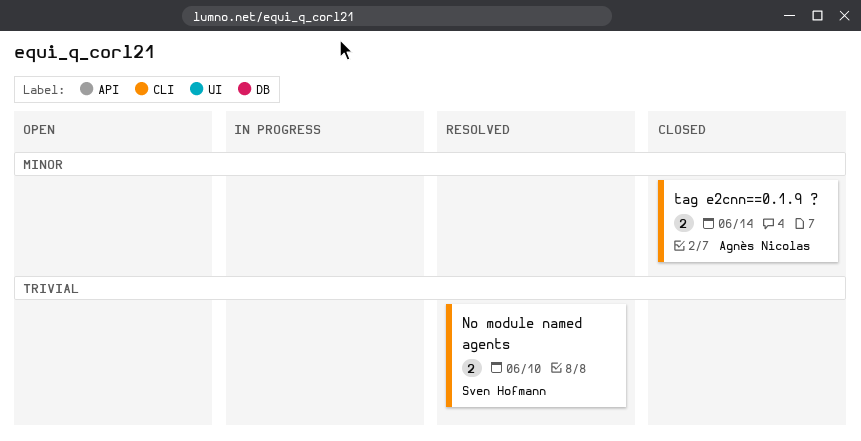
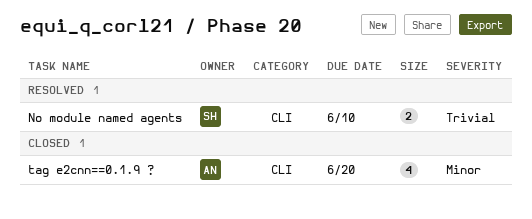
tag e2cnn==0.1.9 ?, estimate: 2 -> 4
tag e2cnn==0.1.9 ?, due: Jun 14 -> Jun 20

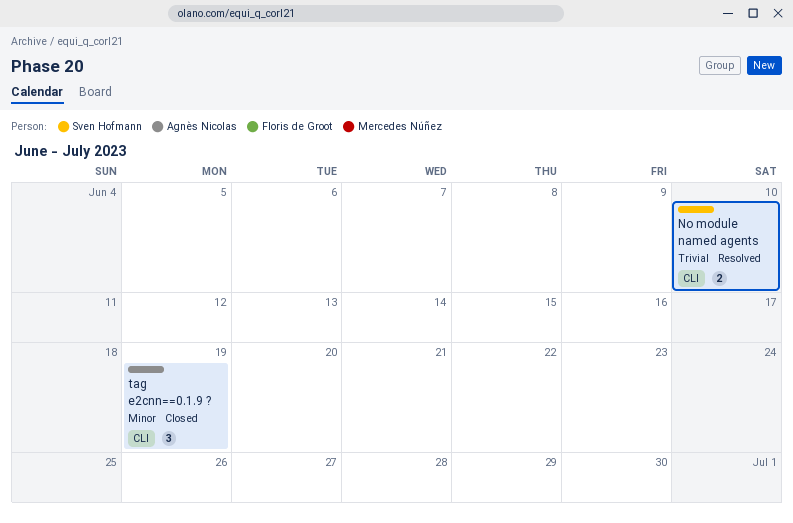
tag e2cnn==0.1.9 ?, estimate: 4 -> 3
tag e2cnn==0.1.9 ?, due: Jun 20 -> Jun 19

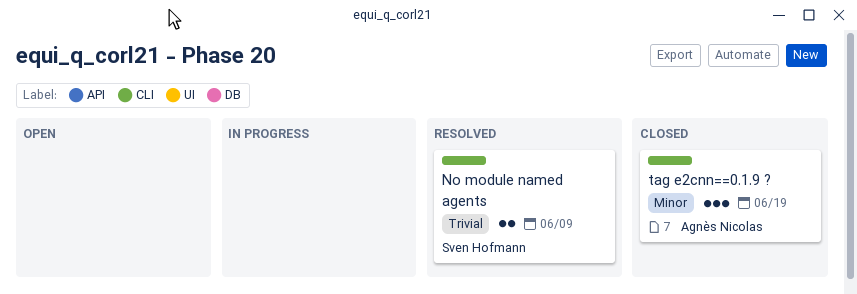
No module named agents, due: Jun 10 -> Jun 9

